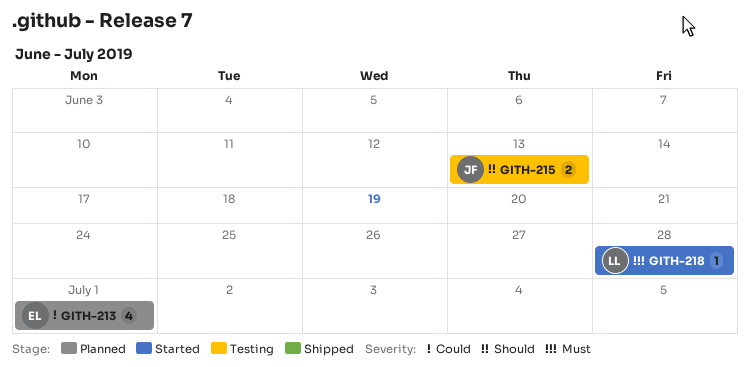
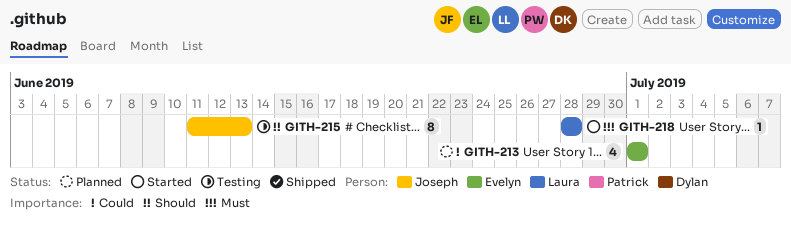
GITH-215, estimate: 2 -> 8
GITH-215, start: Jun 13 -> Jun 11

